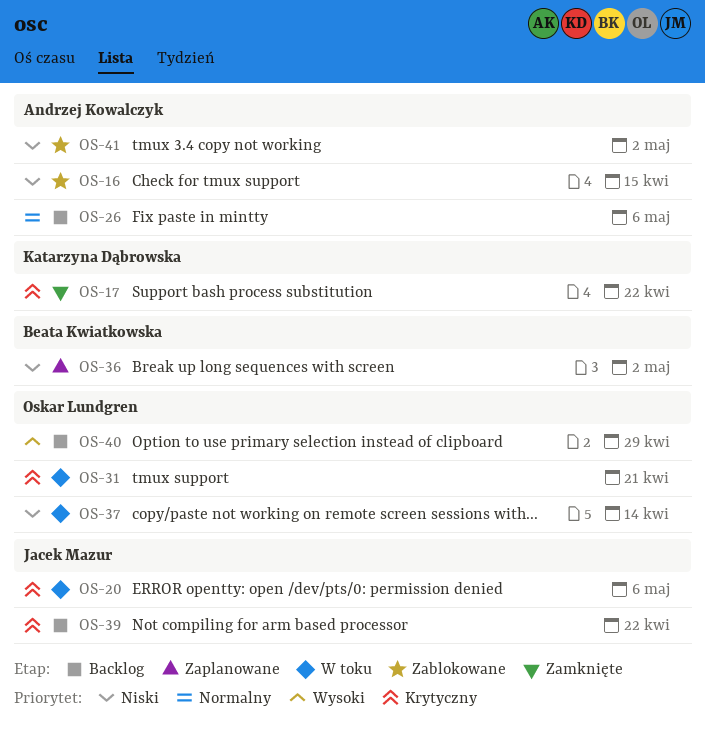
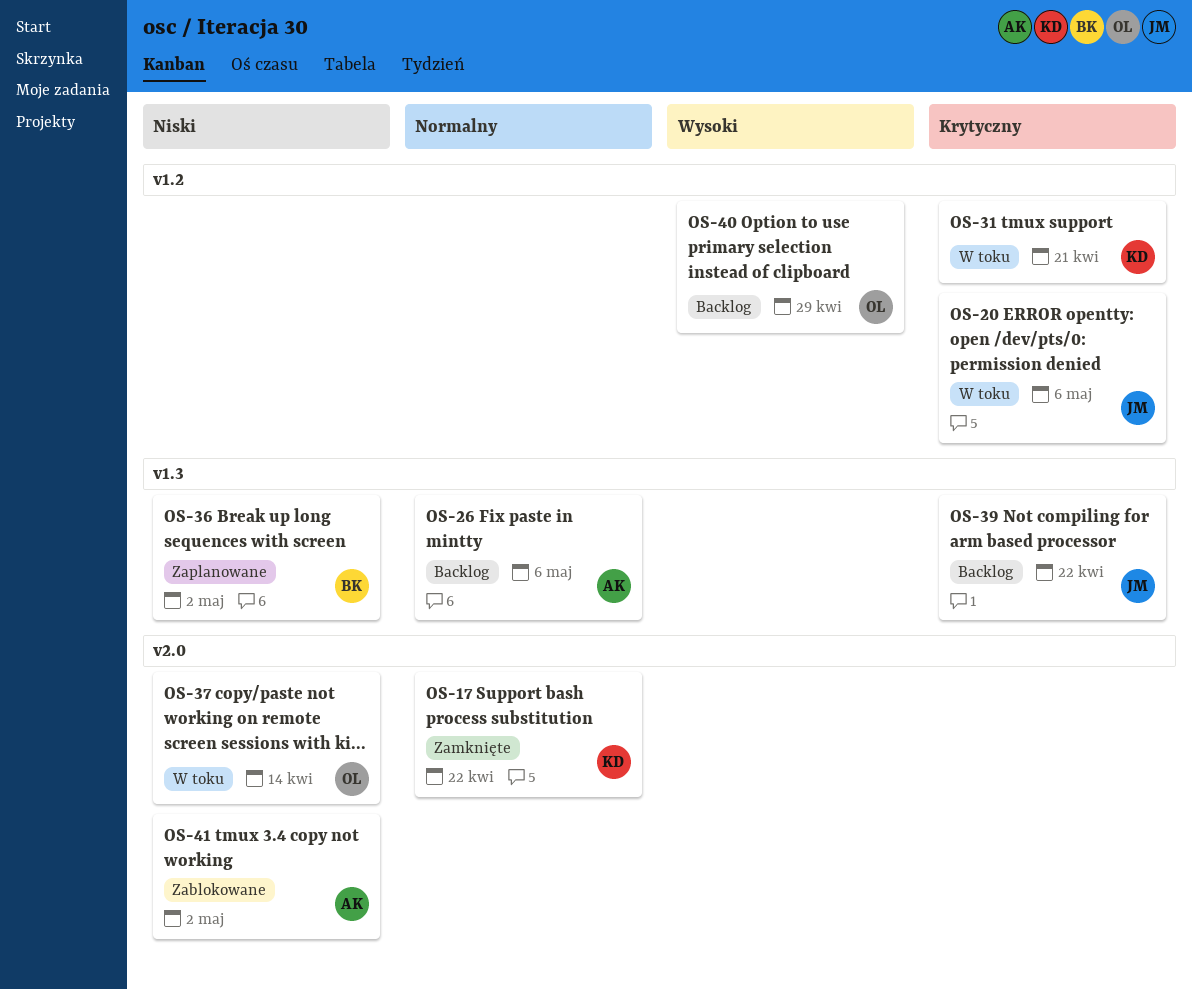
OS-16: present -> none
OS-17, priority: Krytyczny -> Normalny
OS-31, owner: Oskar Lundgren -> Katarzyna Dąbrowska

